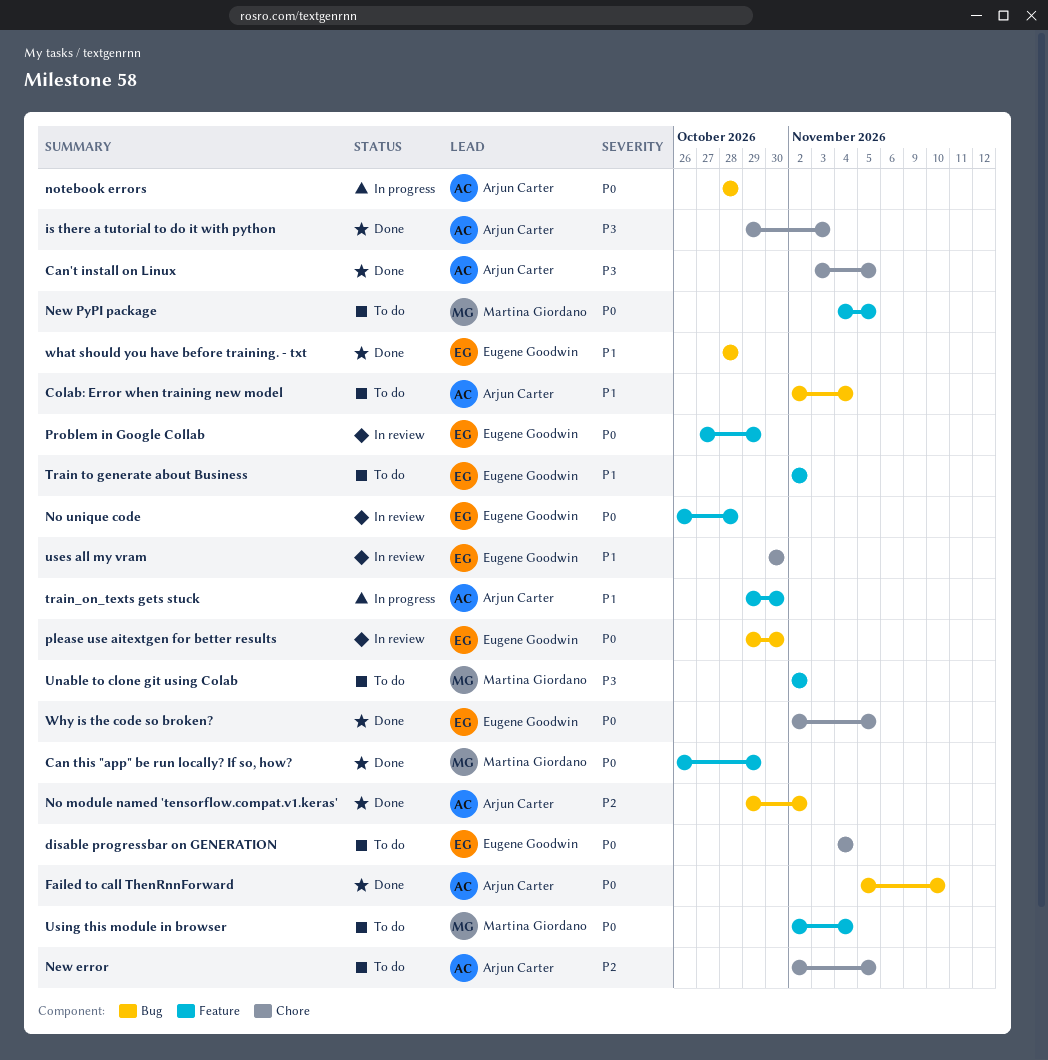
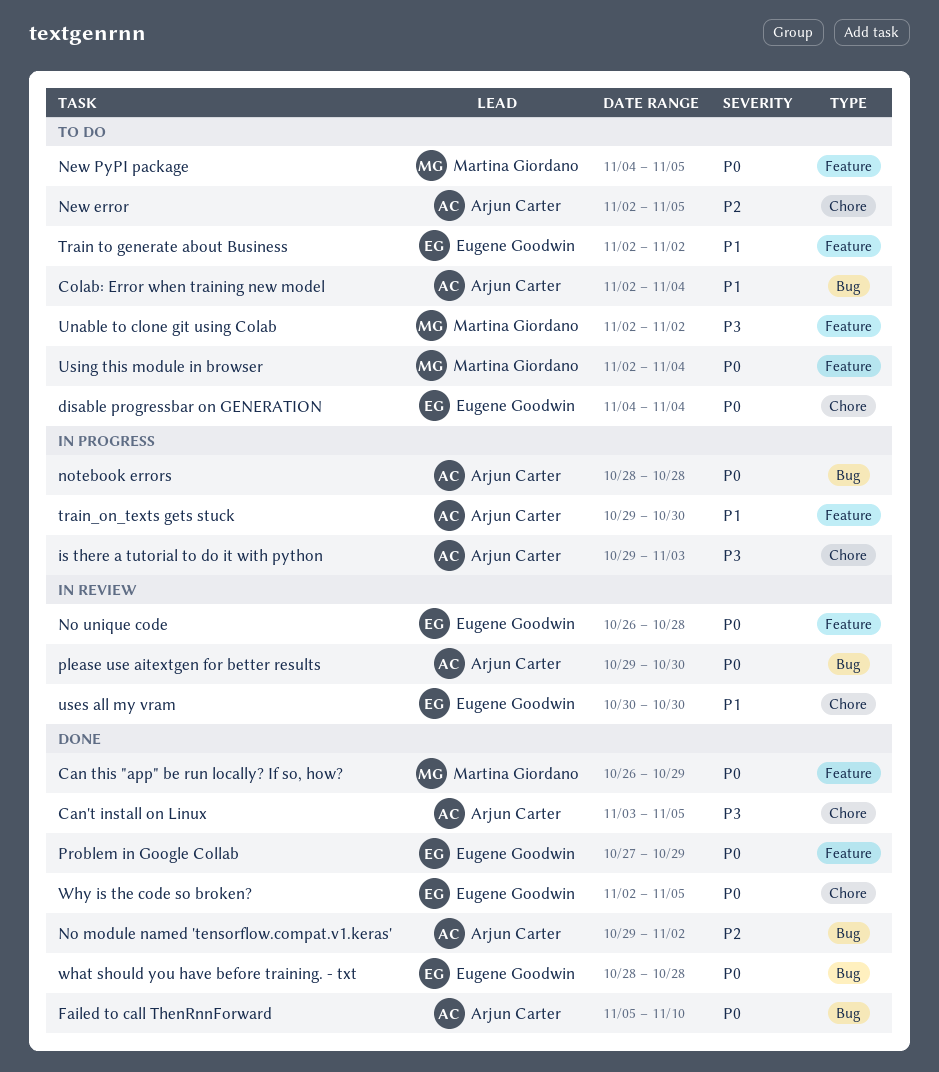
is there a tutorial to do it with python, status: Done -> In progress
please use aitextgen for better results, owner: Eugene Goodwin -> Arjun Carter
Problem in Google Collab, status: In review -> Done
what should you have before training. - txt, priority: P1 -> P0

